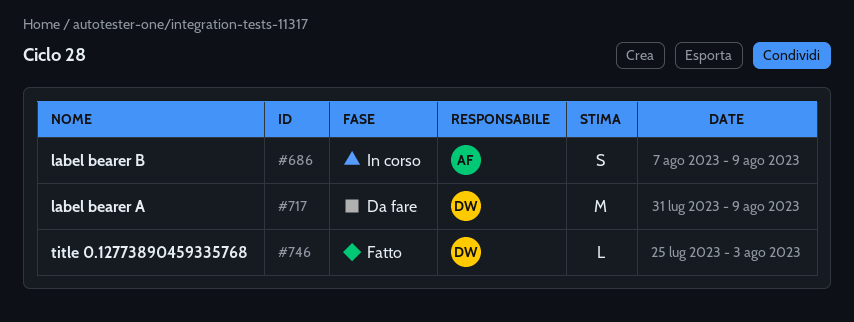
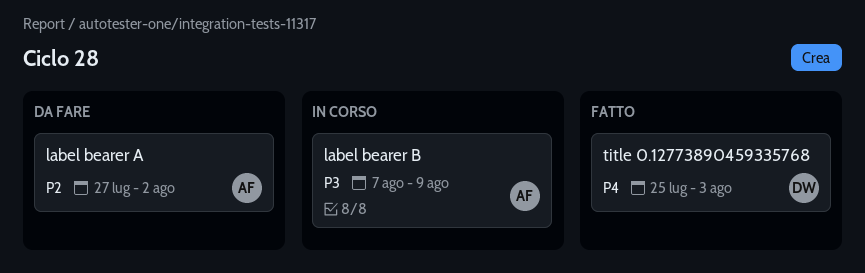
label bearer A, owner: DW -> AF
label bearer A, start: Jul 31 -> Jul 27
label bearer A, due: Aug 9 -> Aug 2

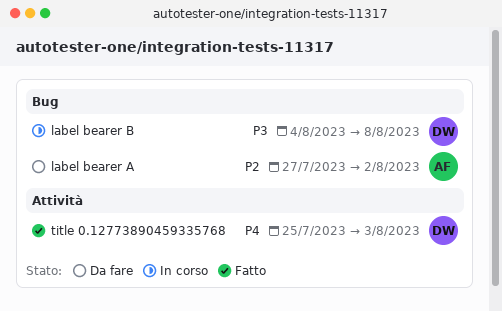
label bearer B, owner: AF -> DW
label bearer B, start: Aug 7 -> Aug 4
label bearer B, due: Aug 9 -> Aug 8

